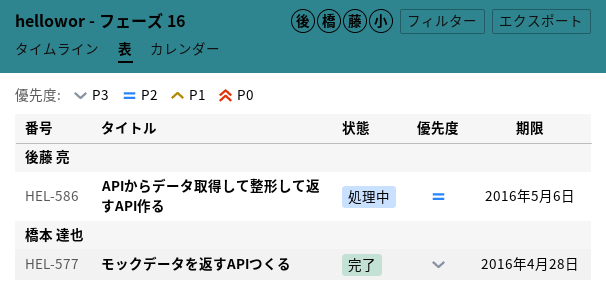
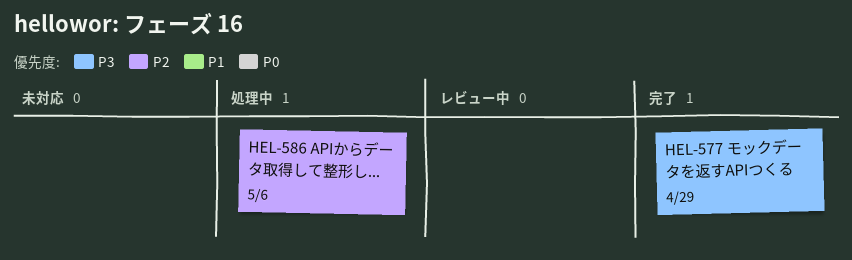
HEL-577, due: Apr 28 -> Apr 29

